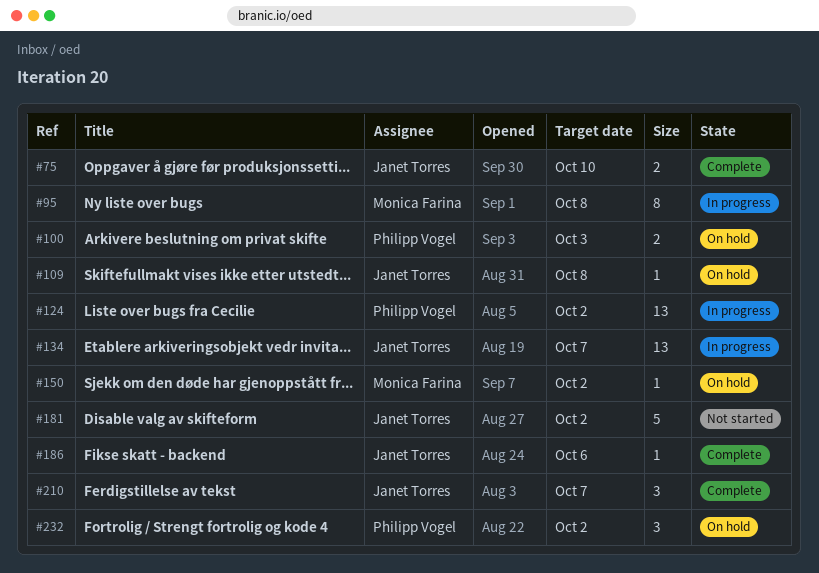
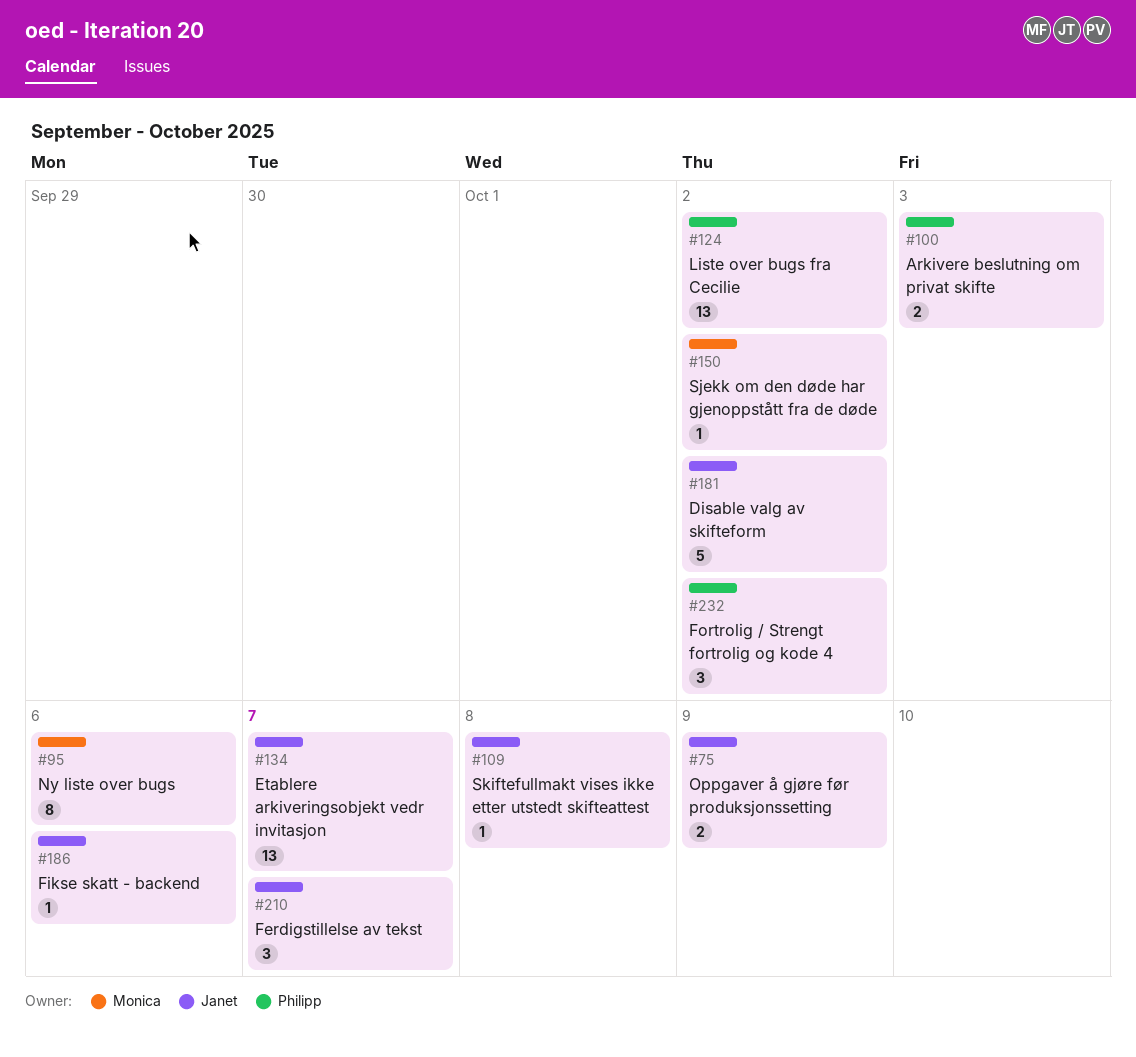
#75, due: Oct 10 -> Oct 9
#95, due: Oct 8 -> Oct 6

